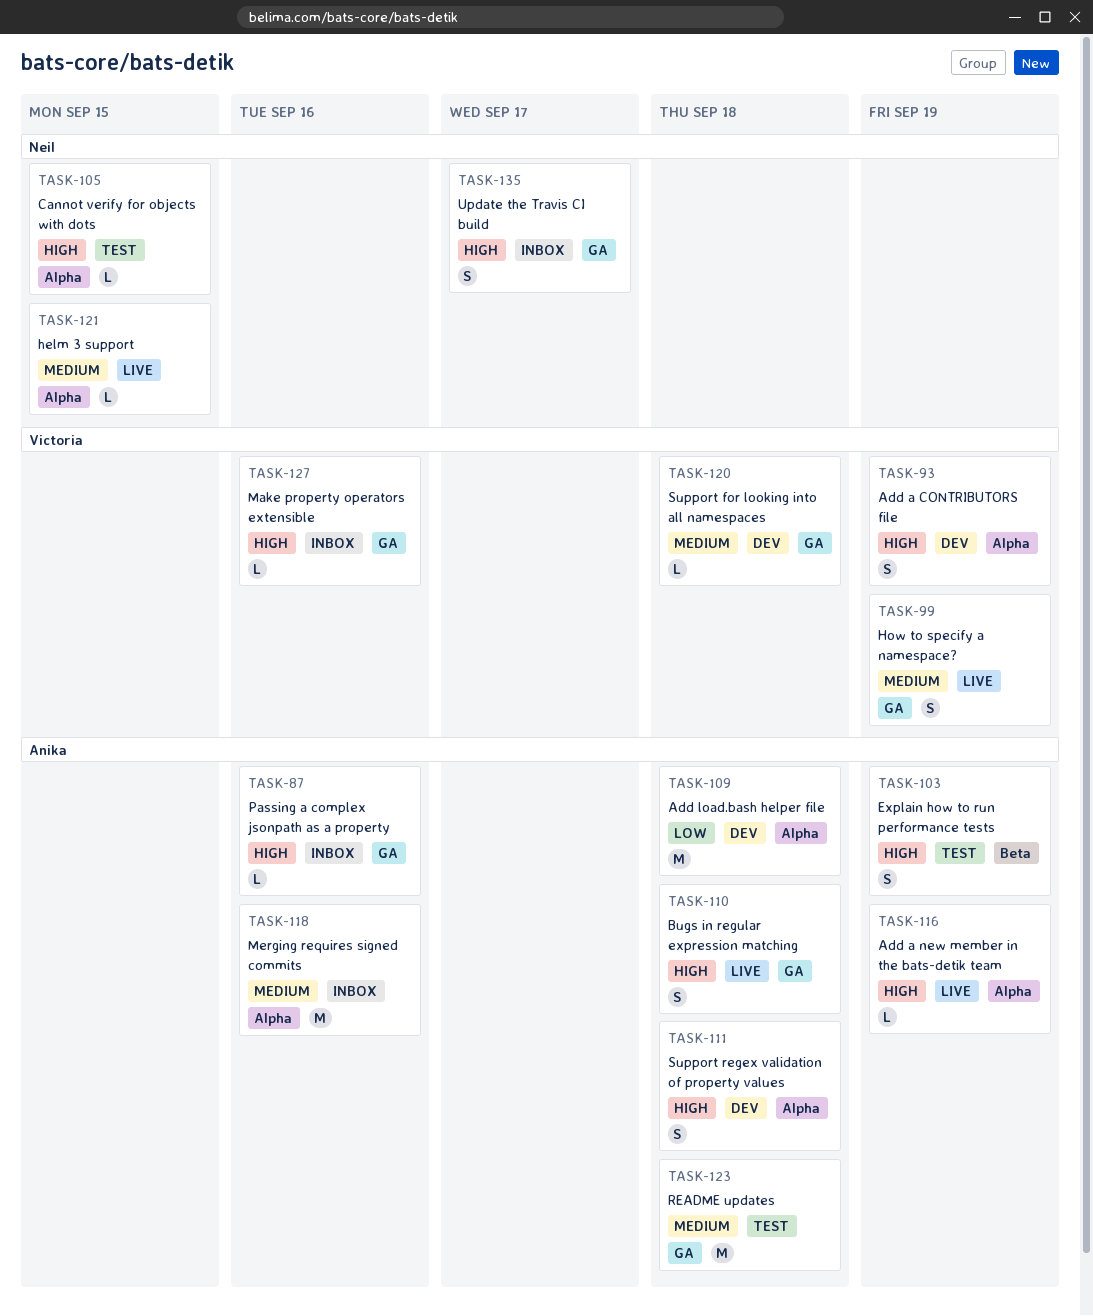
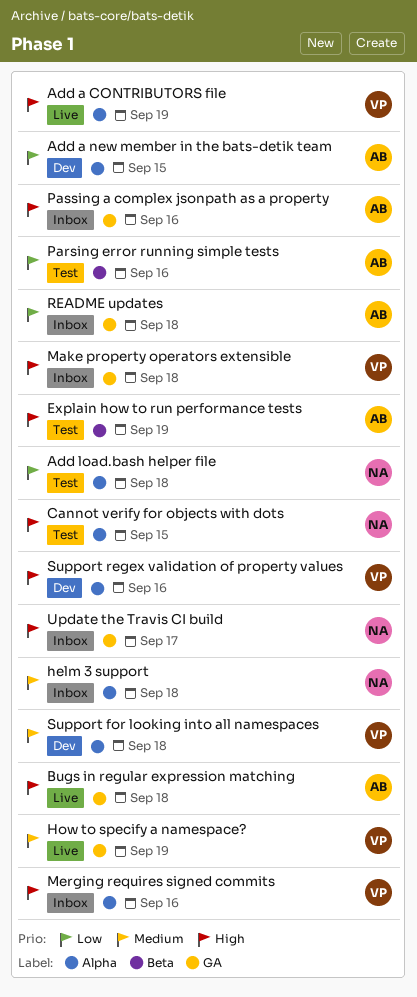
Add a CONTRIBUTORS file, status: Dev -> Live
Add a new member in the bats-detik team, status: Live -> Dev
Add a new member in the bats-detik team, priority: High -> Low
Add a new member in the bats-detik team, due: Sep 19 -> Sep 15
Add load.bash helper file, status: Dev -> Test
Add load.bash helper file, owner: Anika -> Neil
helm 3 support, status: Live -> Inbox
helm 3 support, due: Sep 15 -> Sep 18
Make property operators extensible, due: Sep 16 -> Sep 18
Merging requires signed commits, owner: Anika -> Victoria
Merging requires signed commits, priority: Medium -> High
Parsing error running simple tests: none -> present
README updates, status: Test -> Inbox
README updates, priority: Medium -> Low
Support for looking into all namespaces, label: GA -> Alpha
Support regex validation of property values, owner: Anika -> Victoria
Support regex validation of property values, due: Sep 18 -> Sep 16

